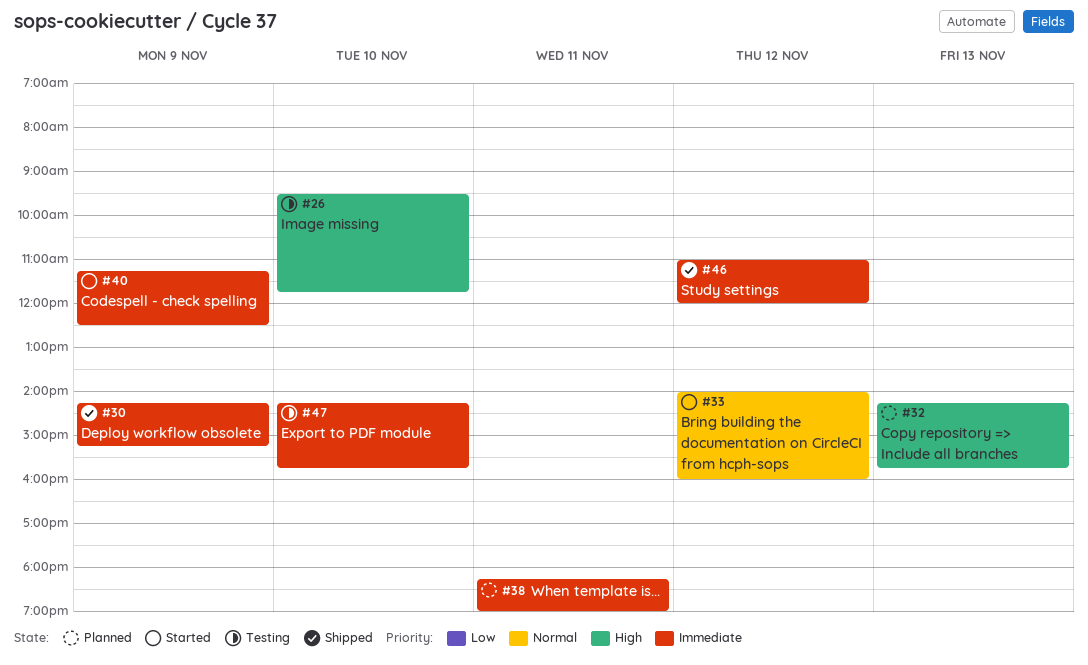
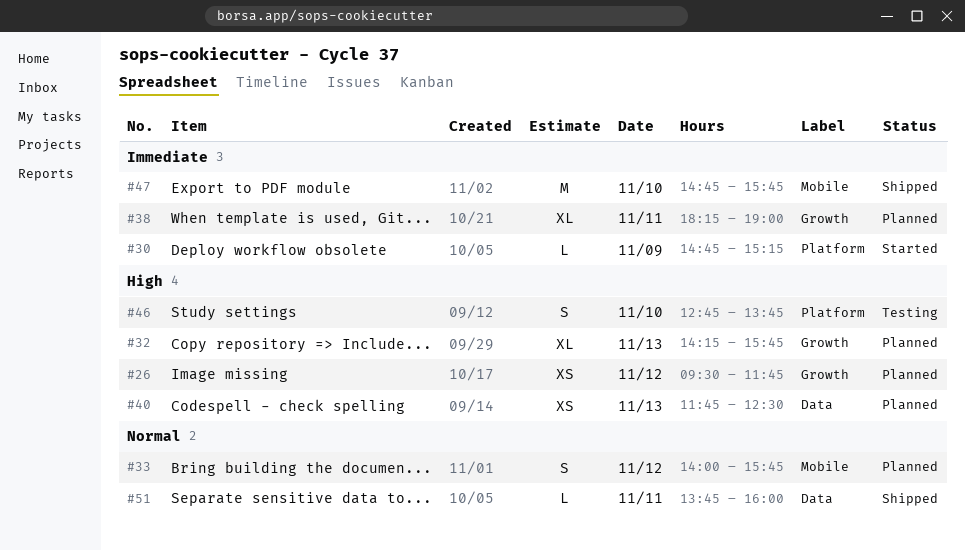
#26, status: Testing -> Planned
#26, day: Nov 10 -> Nov 12
#30, status: Shipped -> Started
#30, begins: 14:15 -> 14:45
#33, status: Started -> Planned
#33, ends: 16:00 -> 15:45
#40, status: Started -> Planned
#40, priority: Immediate -> High
#40, day: Nov 9 -> Nov 13
#40, begins: 11:15 -> 11:45
#46, status: Shipped -> Testing
#46, priority: Immediate -> High
#46, day: Nov 12 -> Nov 10
#46, begins: 11:00 -> 12:45
#46, ends: 12:00 -> 13:45
#47, status: Testing -> Shipped
#47, begins: 14:15 -> 14:45
#51: none -> present

